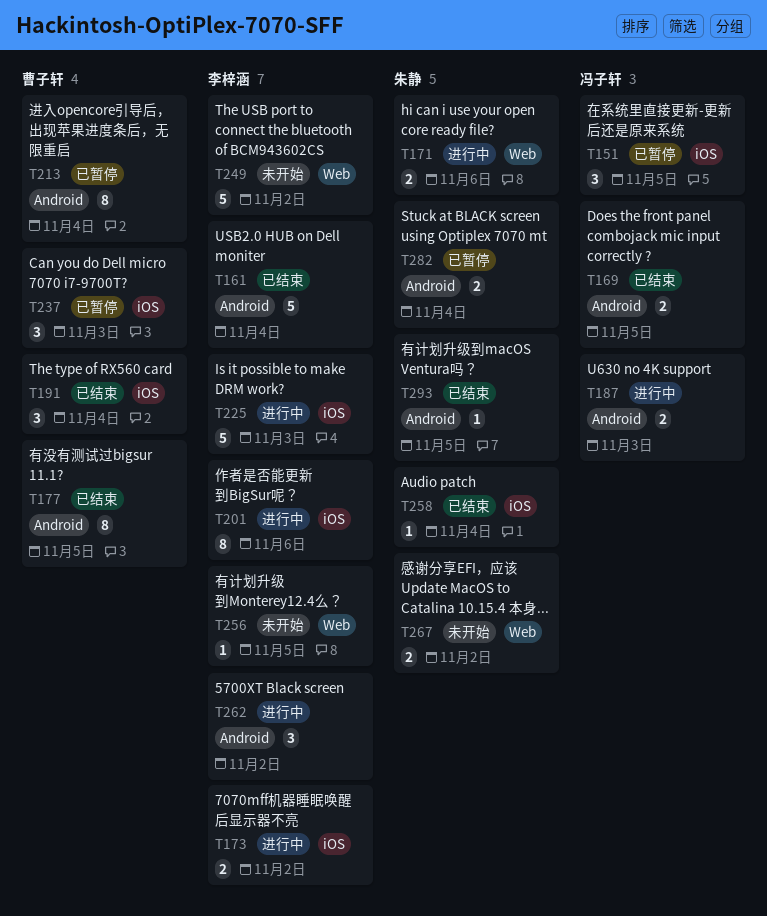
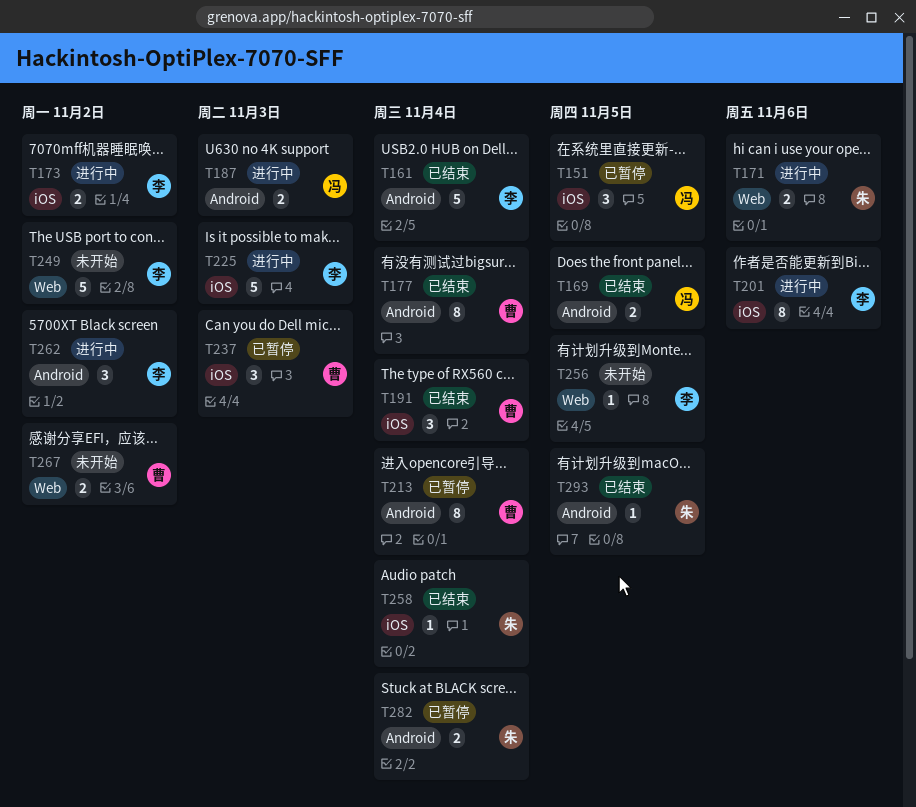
T177, due: Nov 5 -> Nov 4
T267, owner: 朱静 -> 曹子轩

